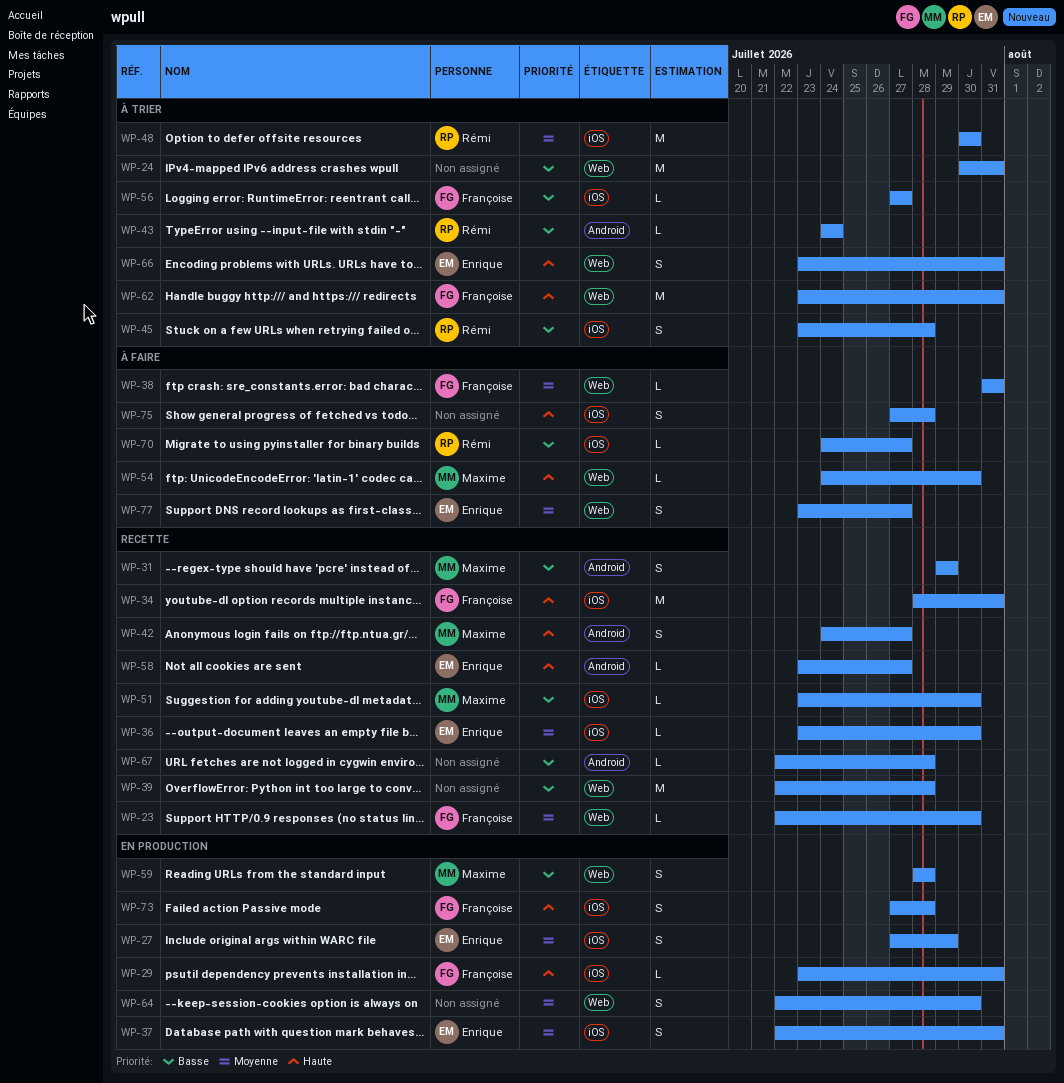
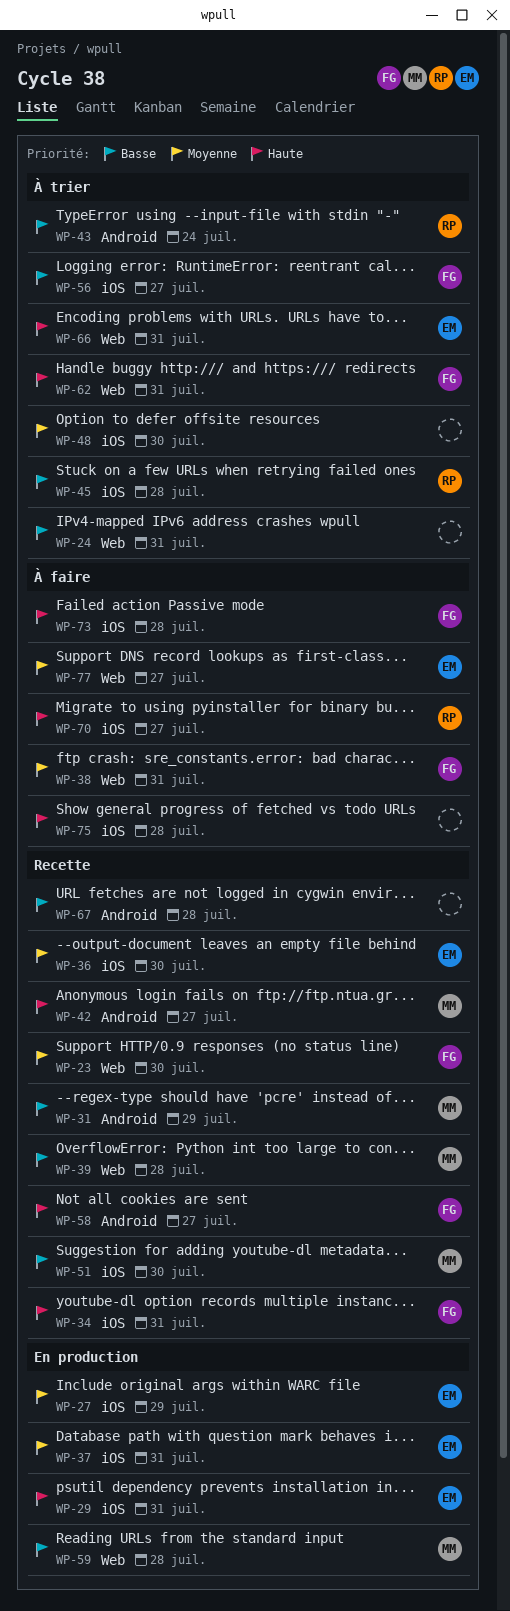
WP-29, owner: Françoise -> Enrique
WP-39, owner: none -> Maxime
WP-48, owner: Rémi -> none
WP-54: present -> none
WP-58, owner: Enrique -> Françoise
WP-64: present -> none
WP-70, priority: Basse -> Haute
WP-73, status: En production -> À faire

